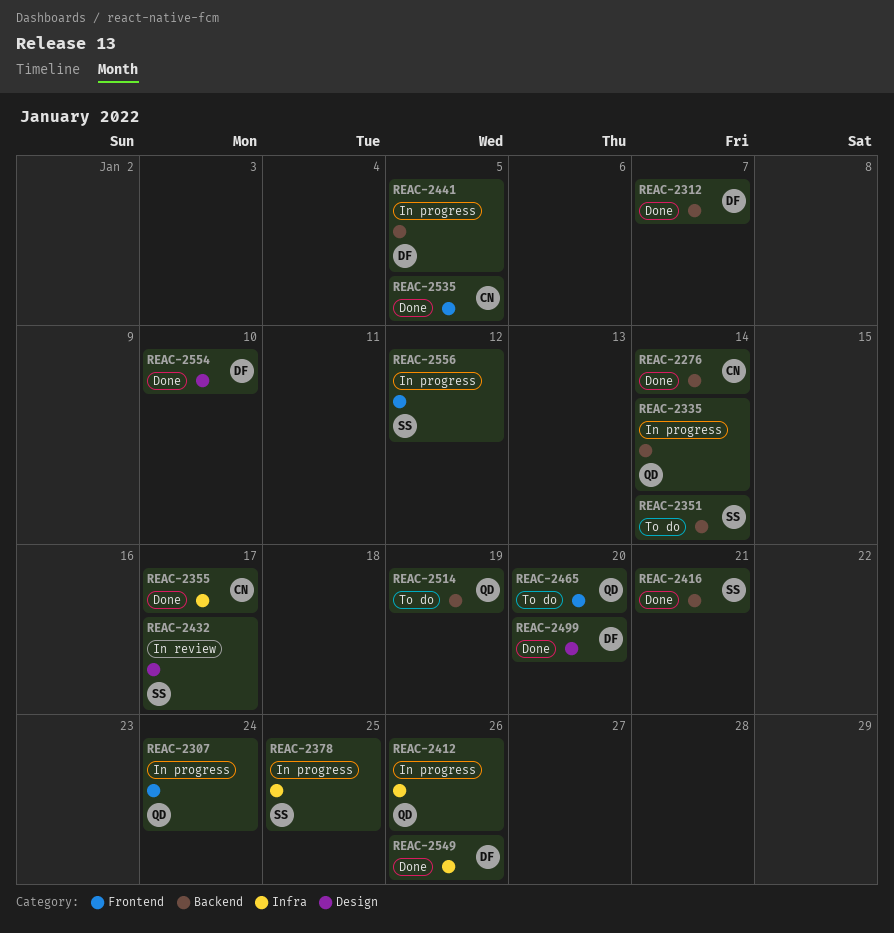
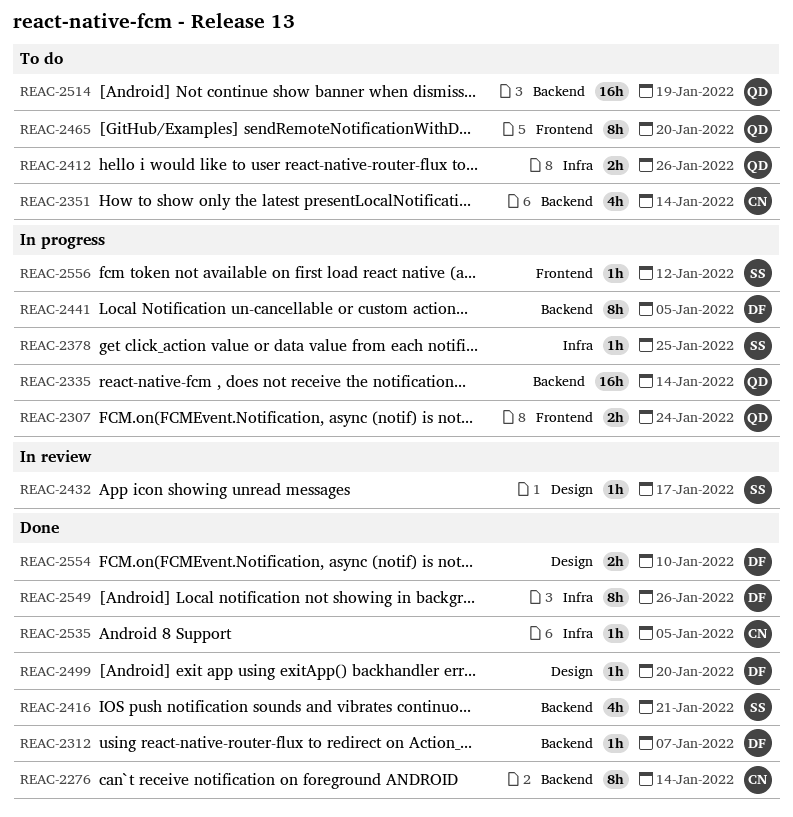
REAC-2351, owner: SS -> CN
REAC-2355: present -> none
REAC-2412, status: In progress -> To do
REAC-2535, label: Frontend -> Infra

